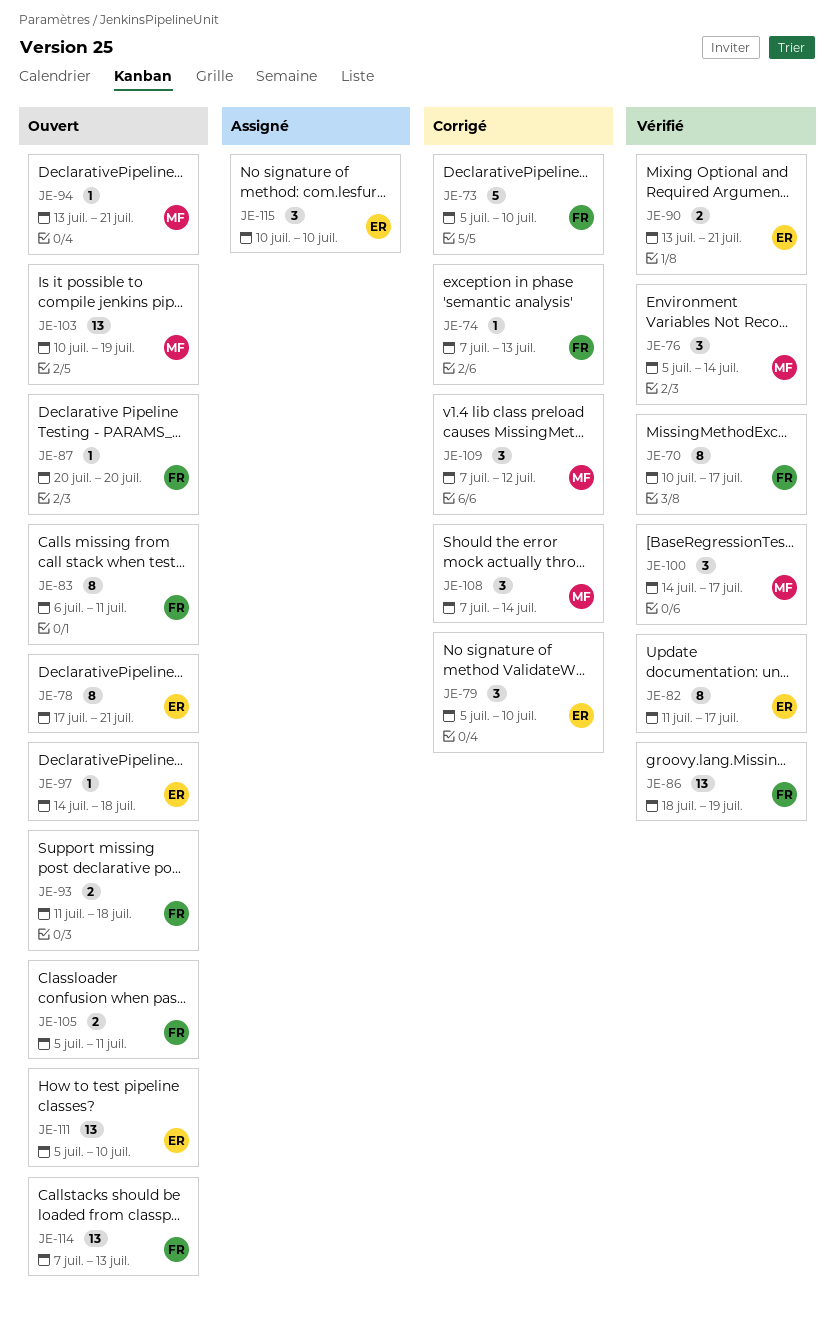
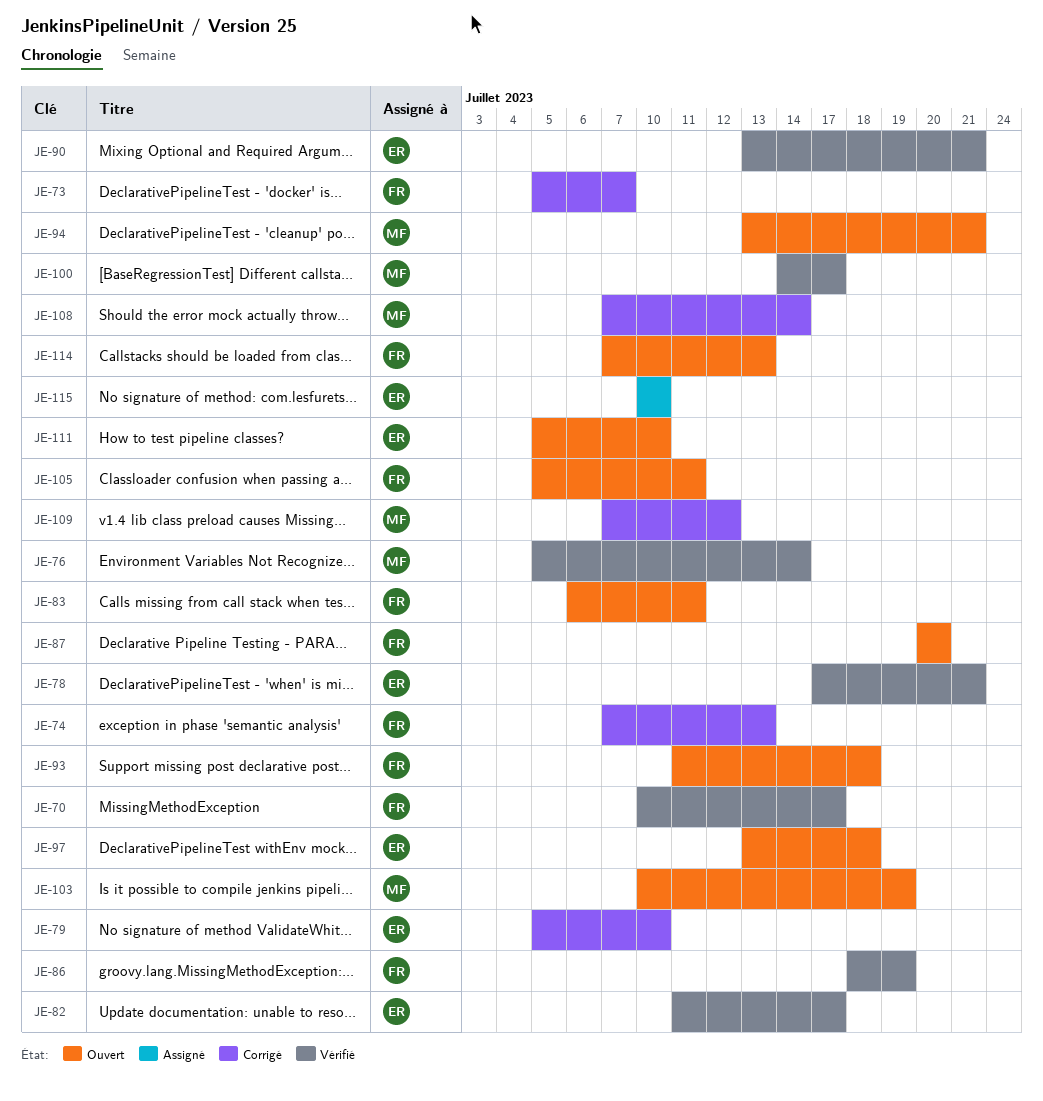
JE-73, due: Jul 10 -> Jul 7
JE-78, status: Ouvert -> Vérifié
JE-97, start: Jul 14 -> Jul 13

